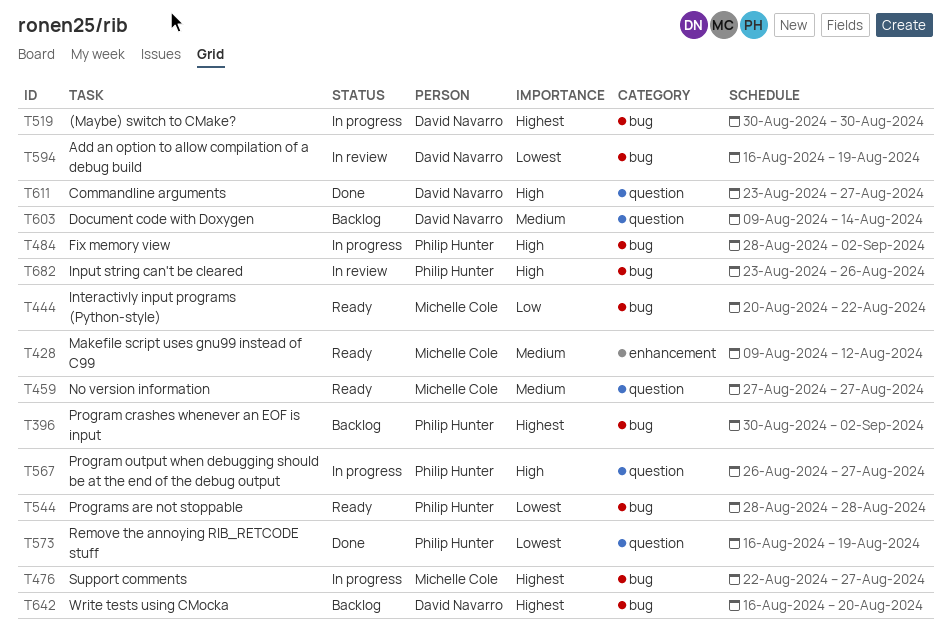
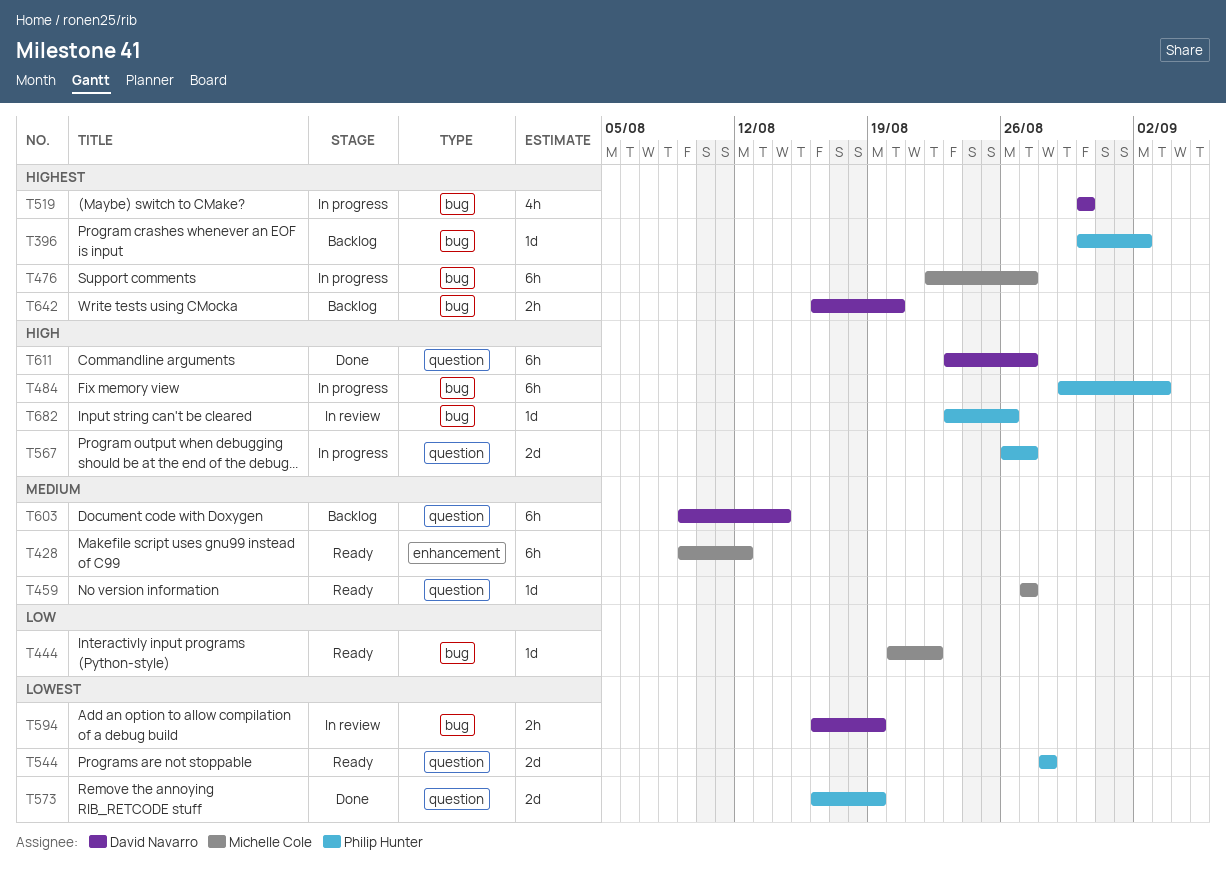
T484, start: Aug 28 -> Aug 29
T484, due: Sep 2 -> Sep 3
T544, label: bug -> question

